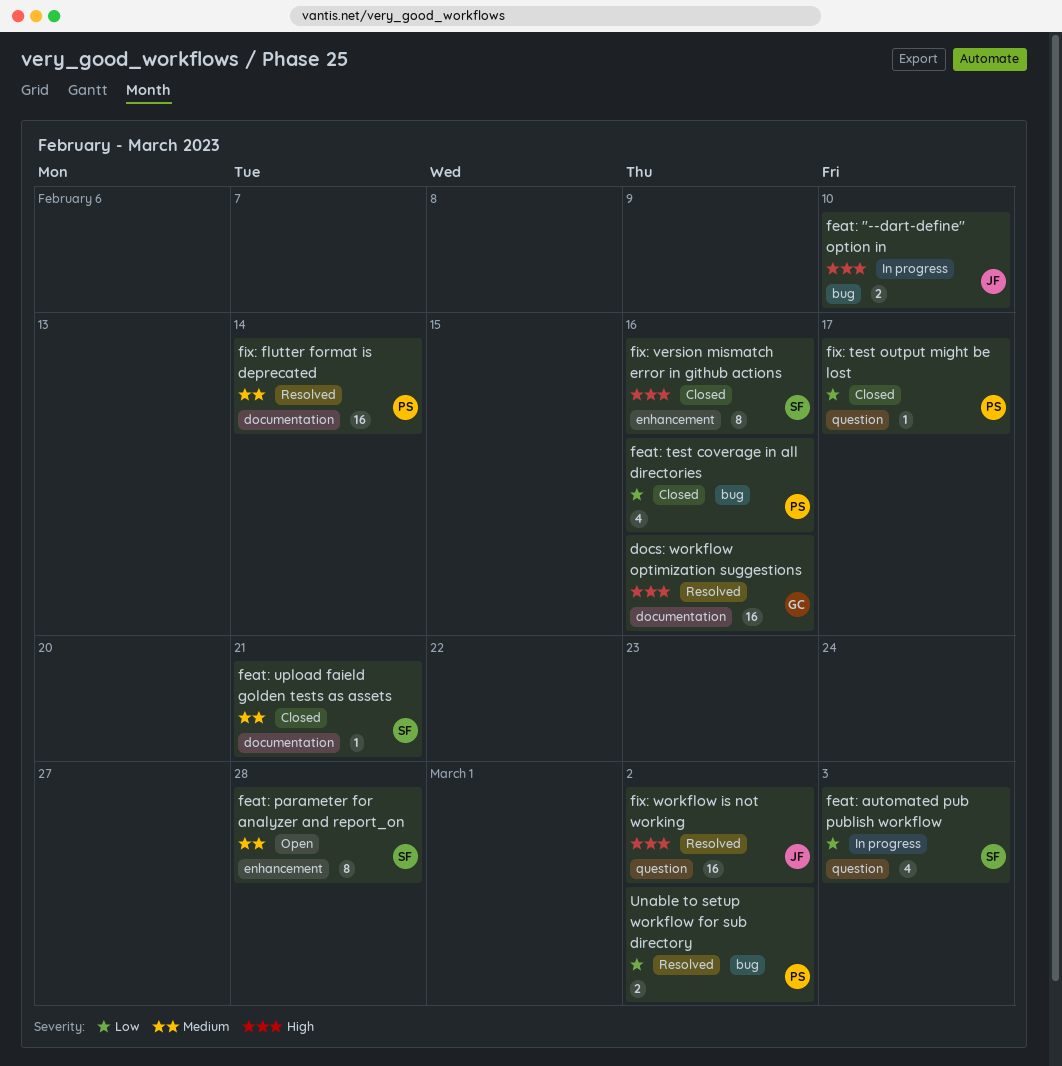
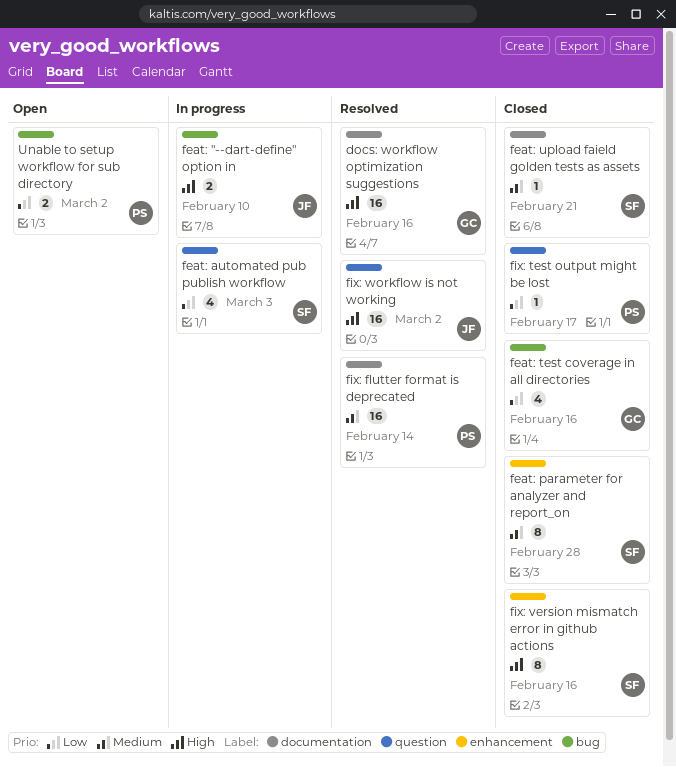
feat: parameter for analyzer and report_on, status: Open -> Closed
feat: test coverage in all directories, owner: PS -> GC
Unable to setup workflow for sub directory, status: Resolved -> Open

